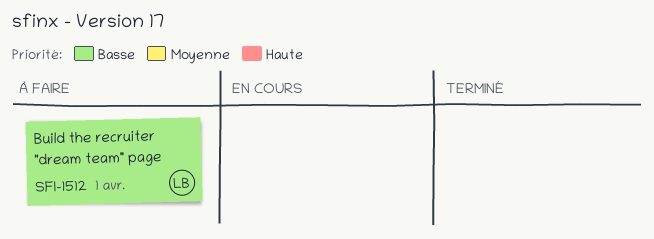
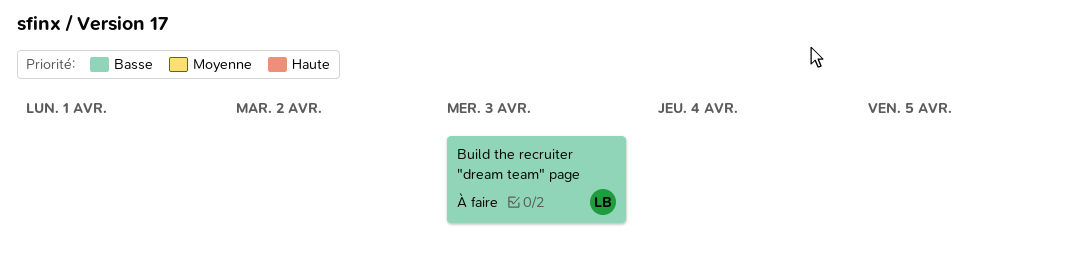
Build the recruiter "dream team" page, due: Apr 1 -> Apr 3

